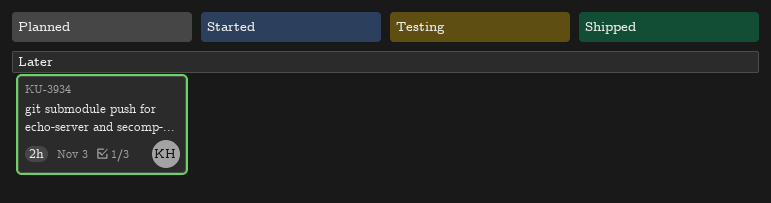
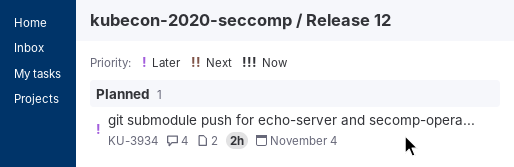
KU-3934, due: Nov 3 -> Nov 4

